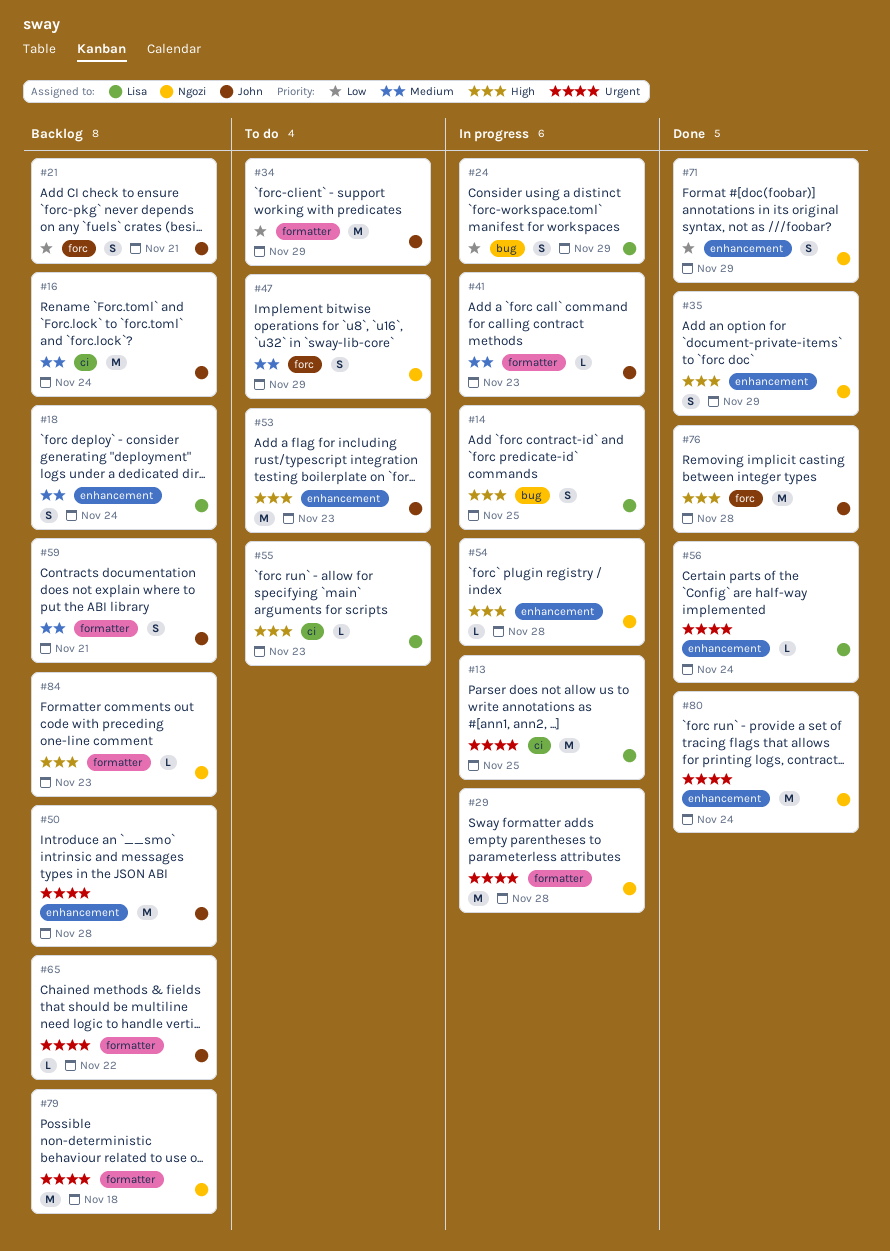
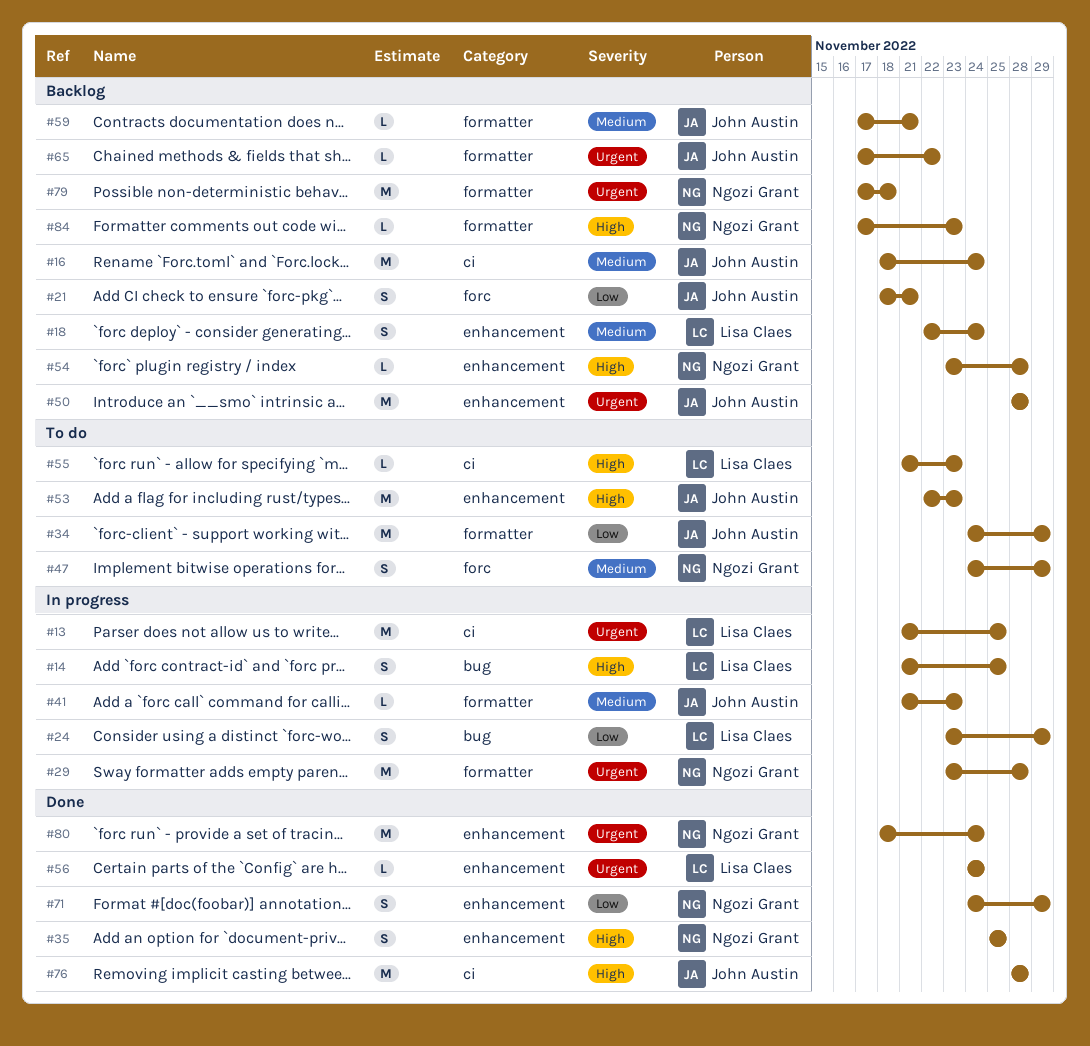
#35, due: Nov 29 -> Nov 25
#54, status: In progress -> Backlog
#59, estimate: S -> L
#76, label: forc -> ci

